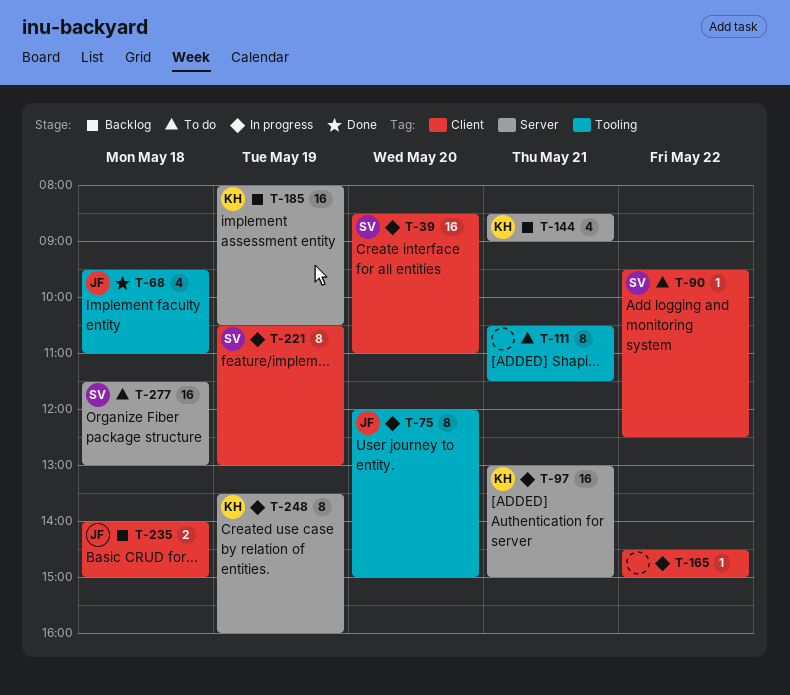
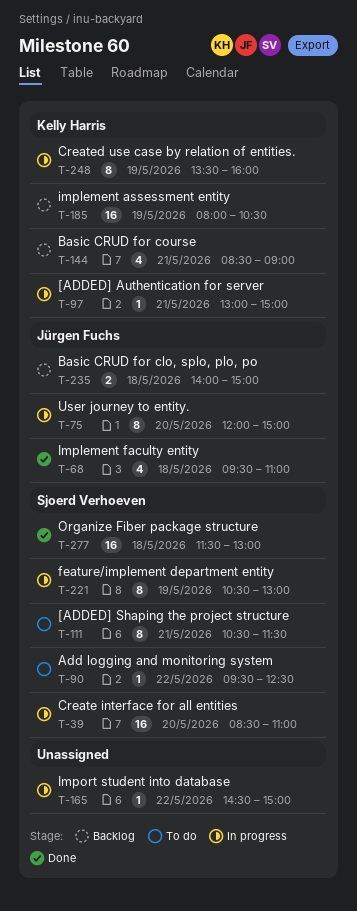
T-97, estimate: 16 -> 1
T-111, owner: none -> Sjoerd Verhoeven
T-277, status: To do -> Done

